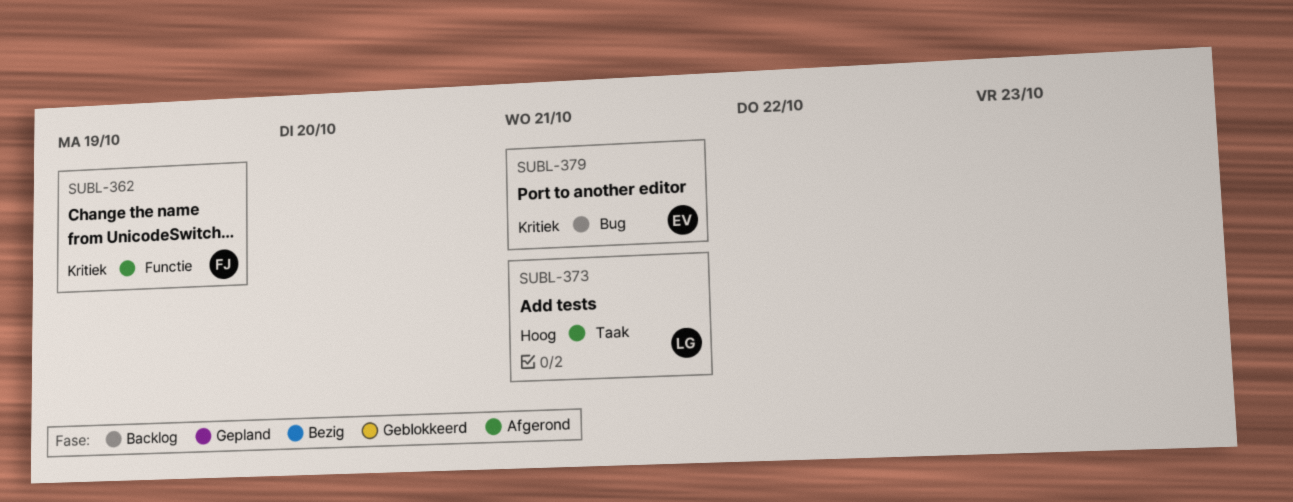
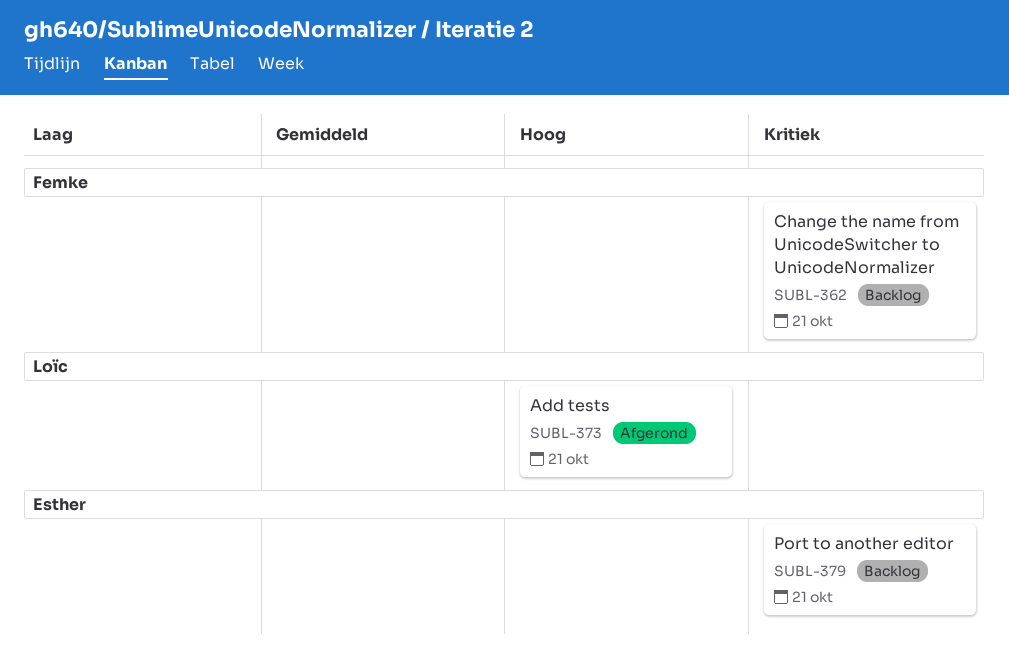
SUBL-362, status: Afgerond -> Backlog
SUBL-362, due: Oct 19 -> Oct 21

